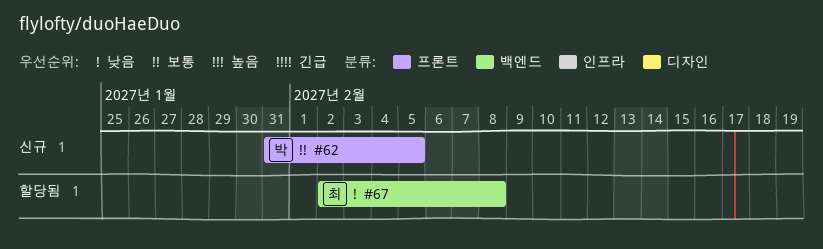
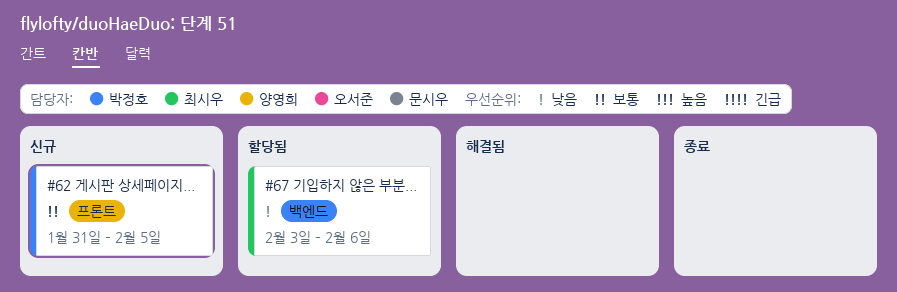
#67, start: Feb 2 -> Feb 3
#67, due: Feb 8 -> Feb 6

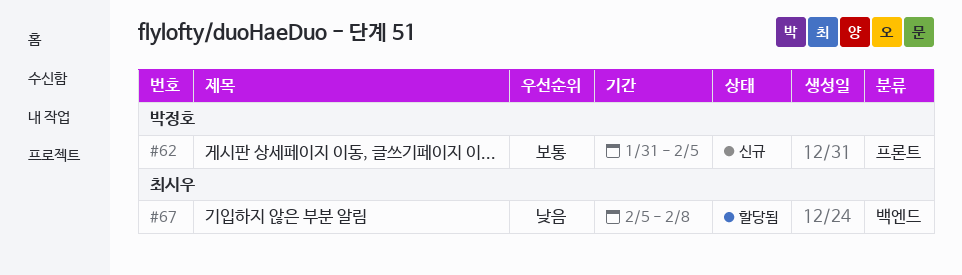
#67, start: Feb 3 -> Feb 5
#67, due: Feb 6 -> Feb 8

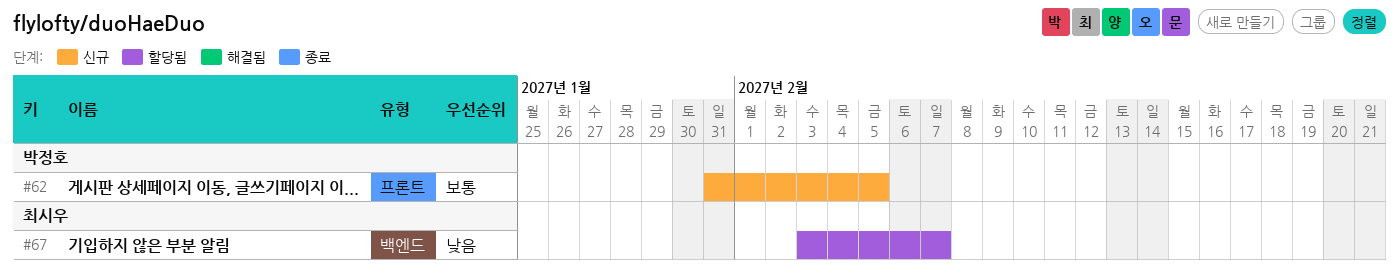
#67, start: Feb 5 -> Feb 3
#67, due: Feb 8 -> Feb 7

